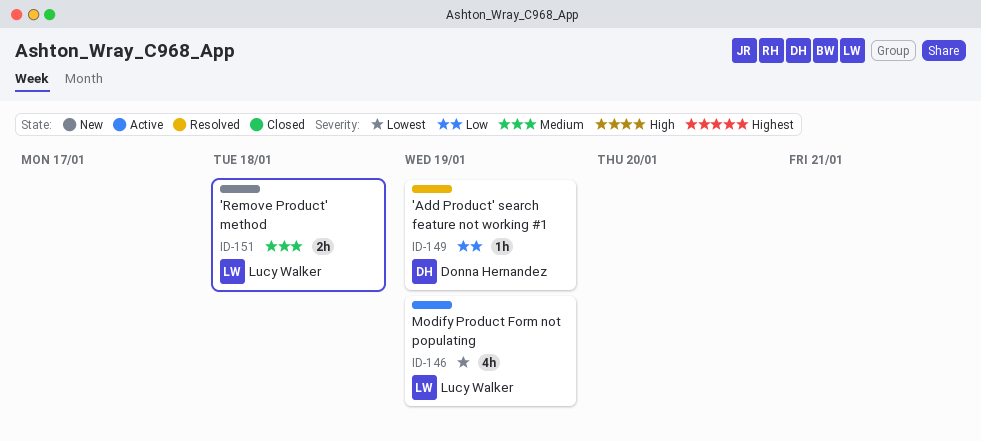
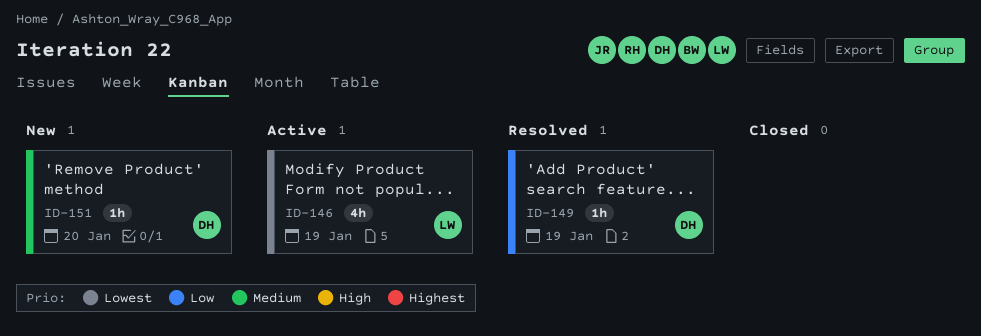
ID-151, owner: Lucy Walker -> Donna Hernandez
ID-151, estimate: 2h -> 1h
ID-151, due: Jan 18 -> Jan 20

